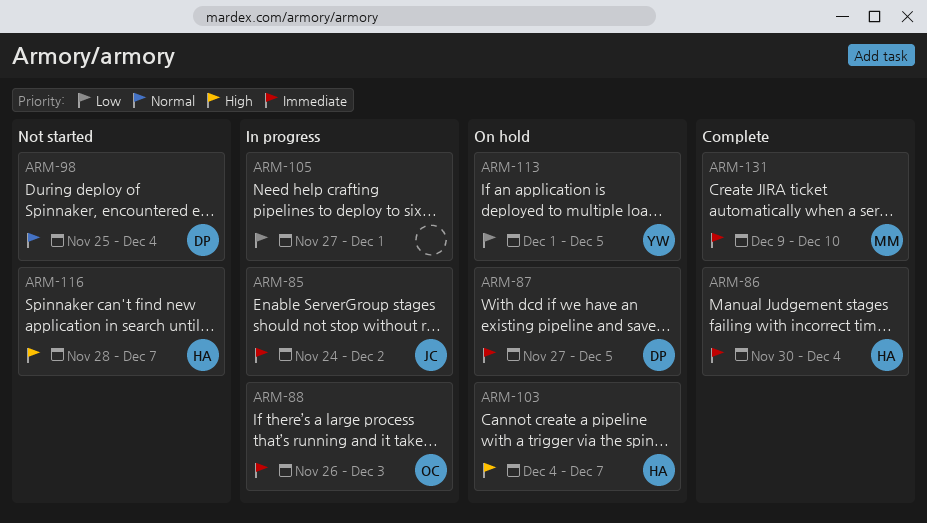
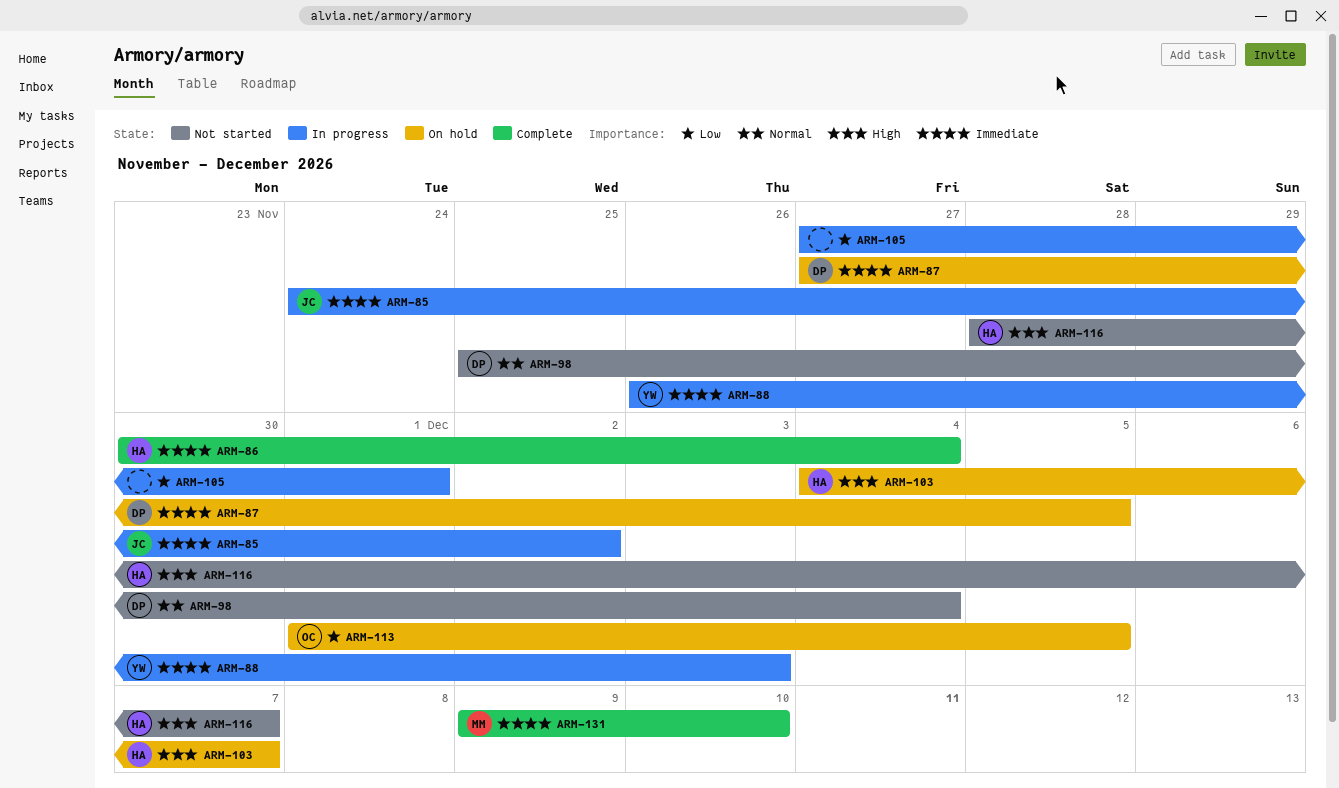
ARM-88, owner: OC -> YW
ARM-113, owner: YW -> OC

